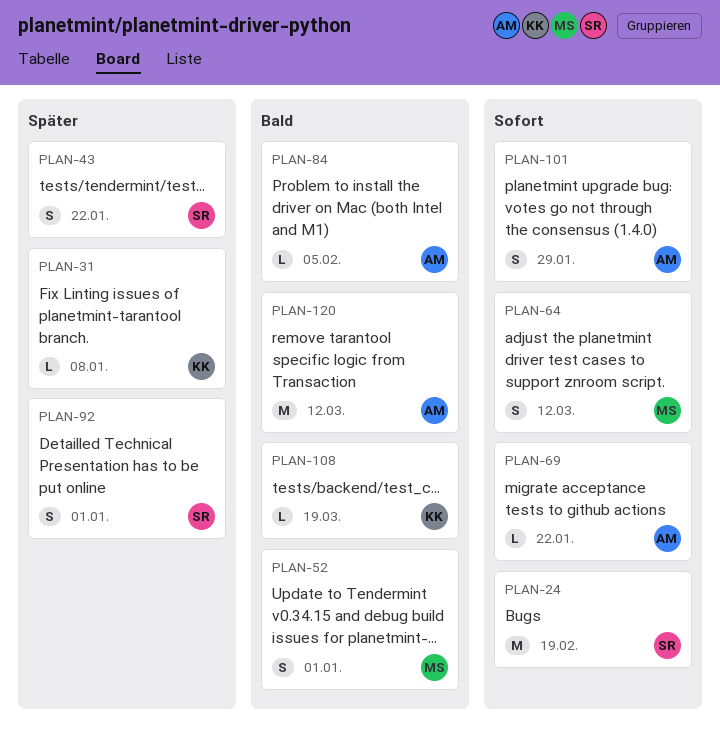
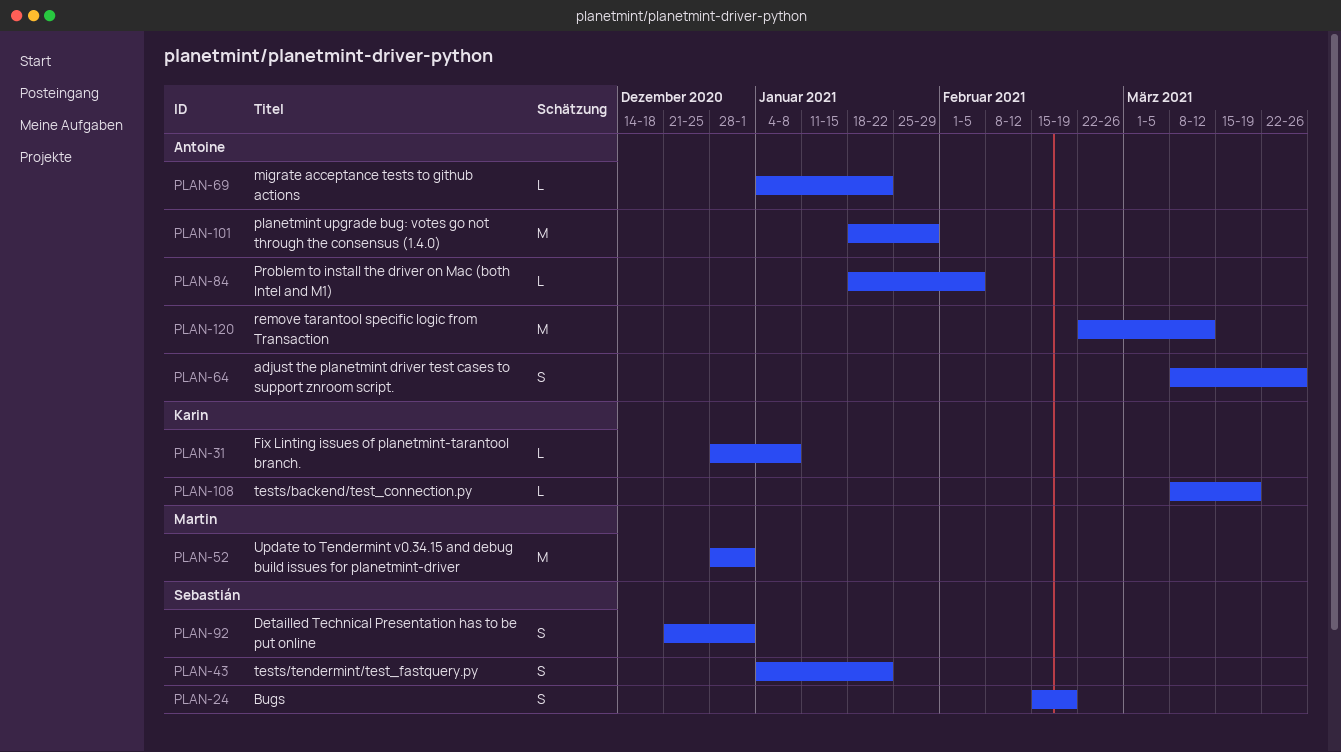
PLAN-24, estimate: M -> S
PLAN-52, estimate: S -> M
PLAN-64, owner: Martin -> Antoine
PLAN-64, due: Mar 12 -> Mar 26
PLAN-101, estimate: S -> M

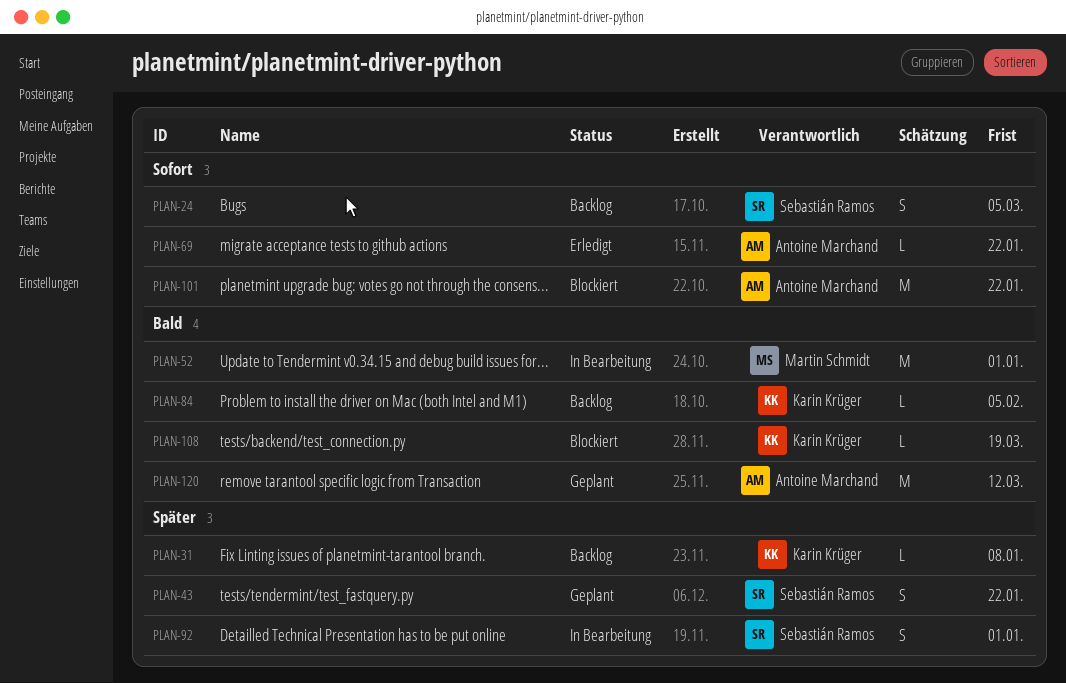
PLAN-24, due: Feb 19 -> Mar 5
PLAN-64: present -> none
PLAN-84, owner: Antoine Marchand -> Karin Krüger
PLAN-101, due: Jan 29 -> Jan 22

